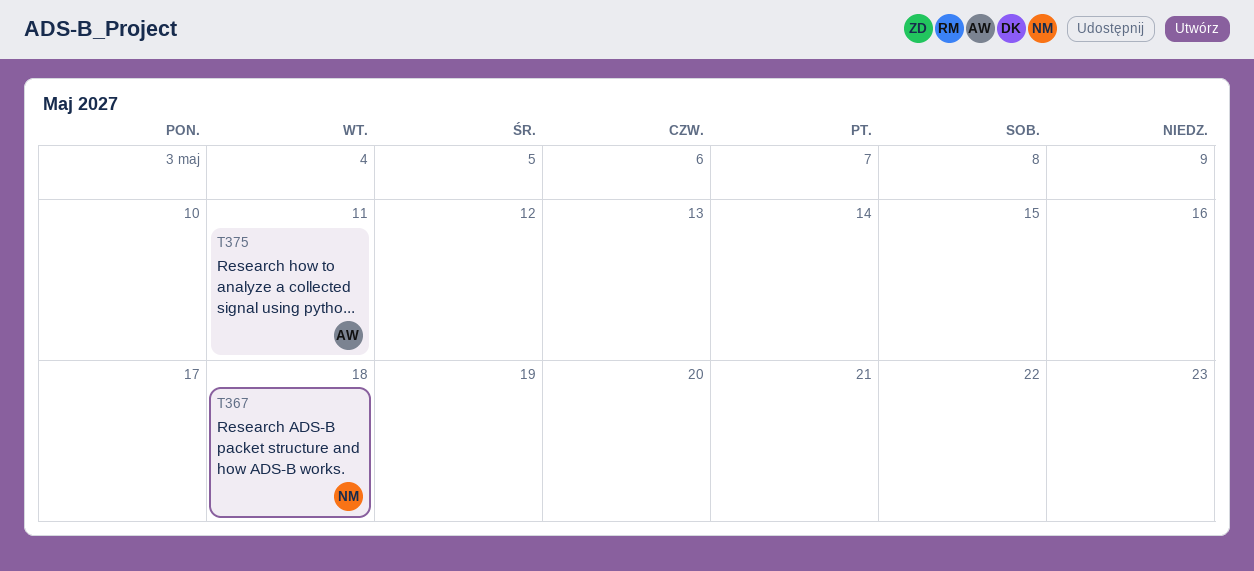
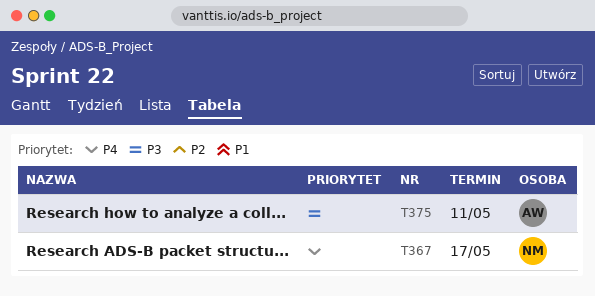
T367, due: May 18 -> May 17

